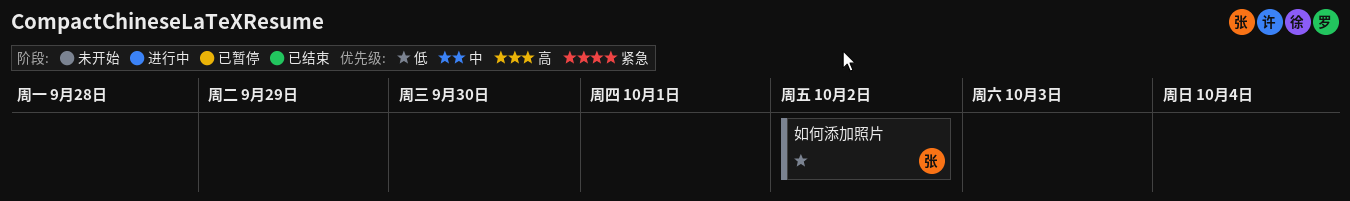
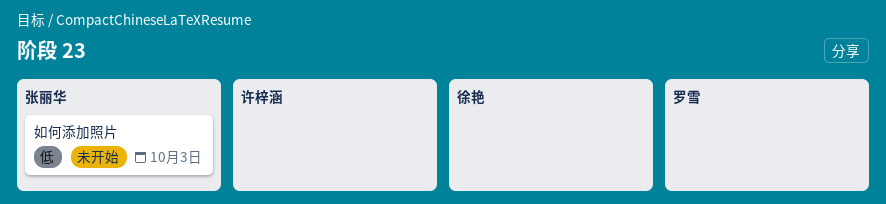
如何添加照片, due: Oct 2 -> Oct 3

